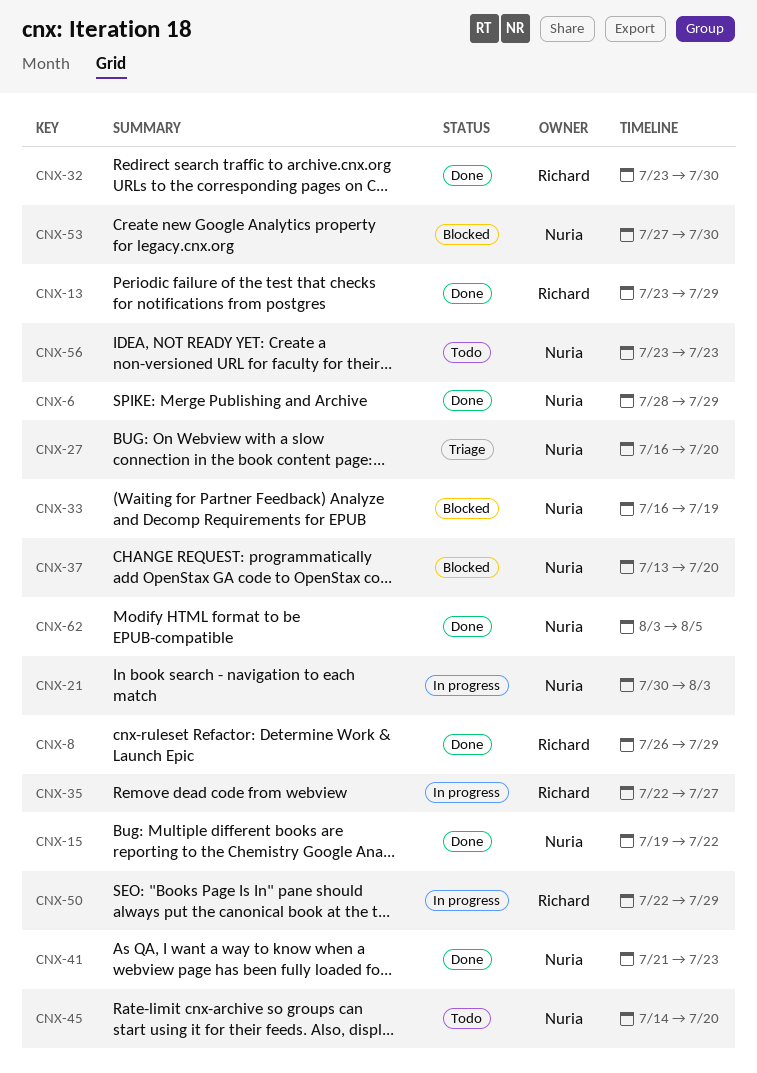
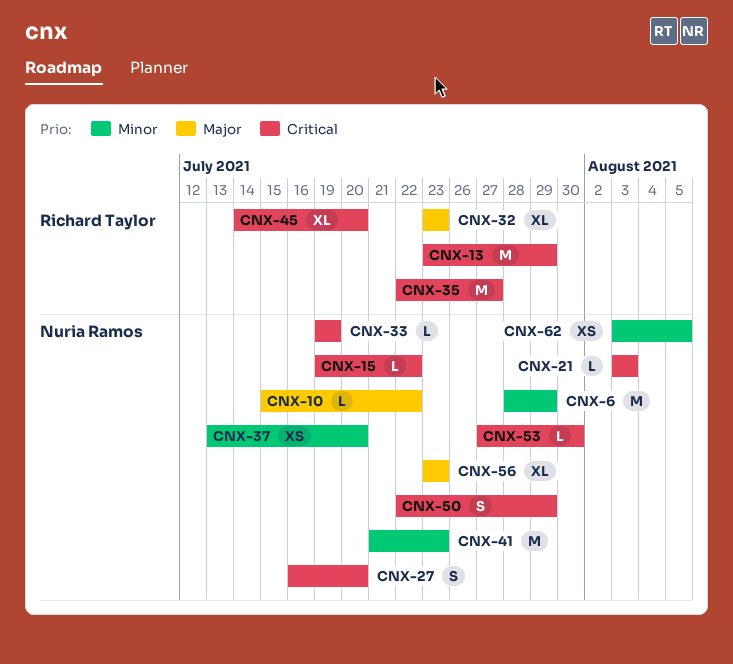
CNX-8: present -> none
CNX-10: none -> present
CNX-21, start: Jul 30 -> Aug 3
CNX-32, due: Jul 30 -> Jul 23
CNX-33, start: Jul 16 -> Jul 19
CNX-45, owner: Nuria Ramos -> Richard Taylor
CNX-50, owner: Richard Taylor -> Nuria Ramos

